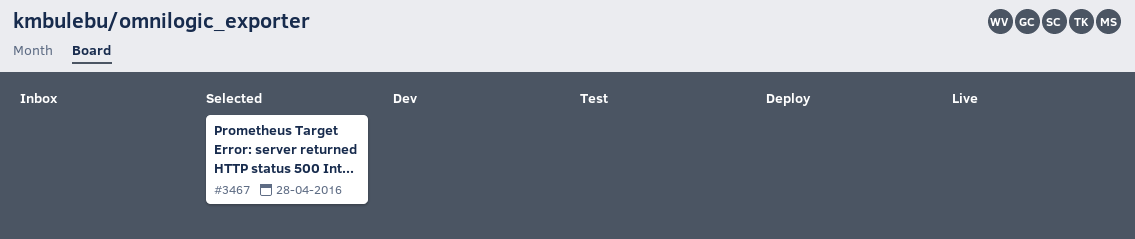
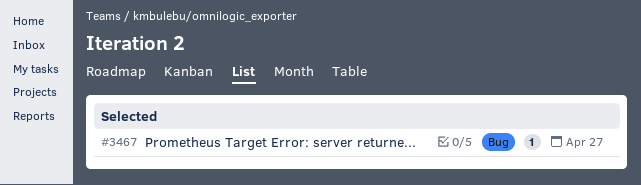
#3467, due: Apr 28 -> Apr 27

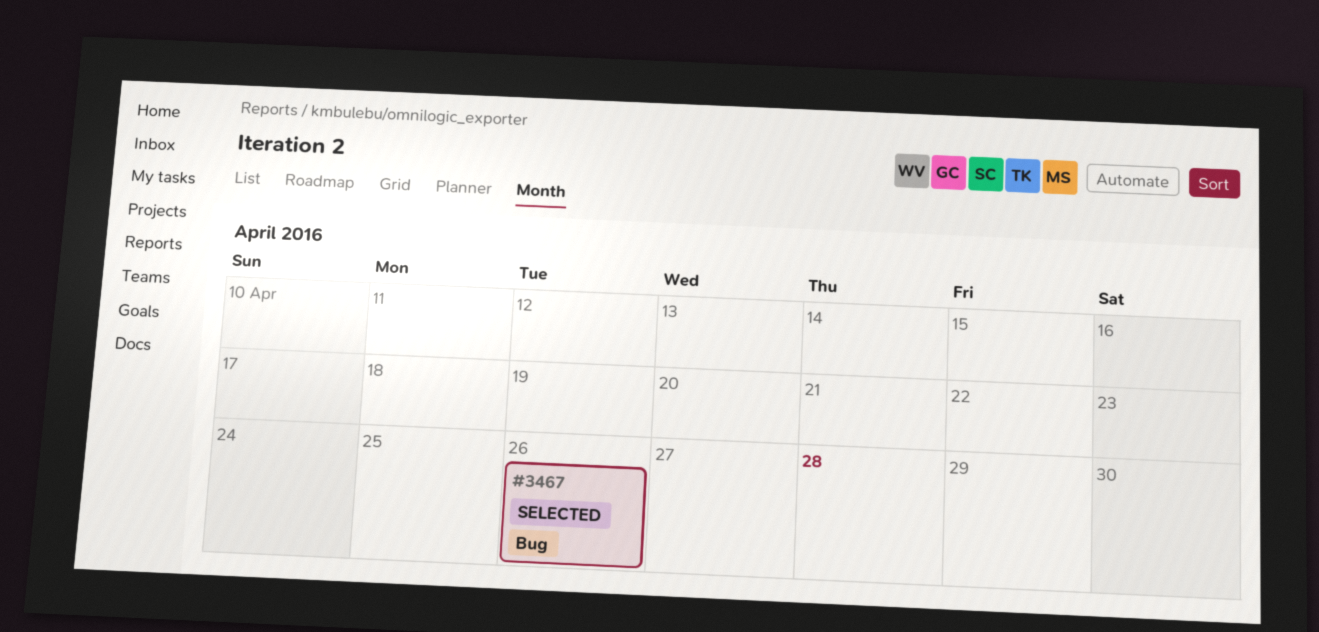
#3467, due: Apr 27 -> Apr 26

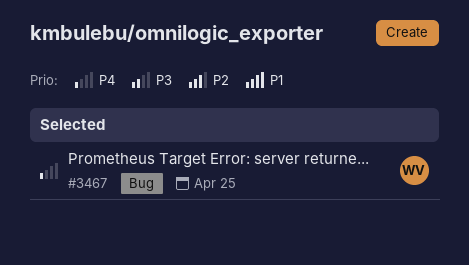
#3467, due: Apr 26 -> Apr 25

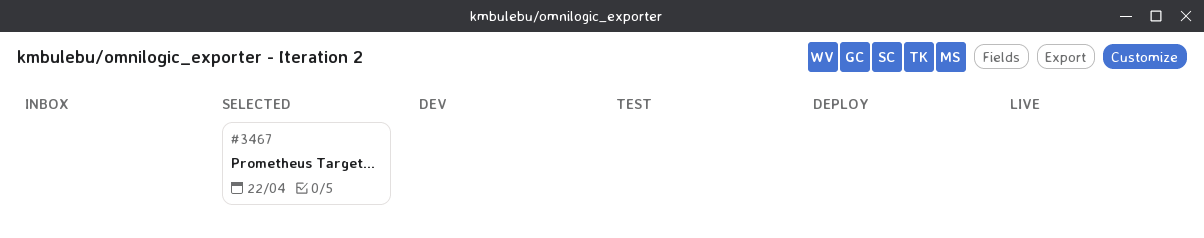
#3467, due: Apr 25 -> Apr 22

